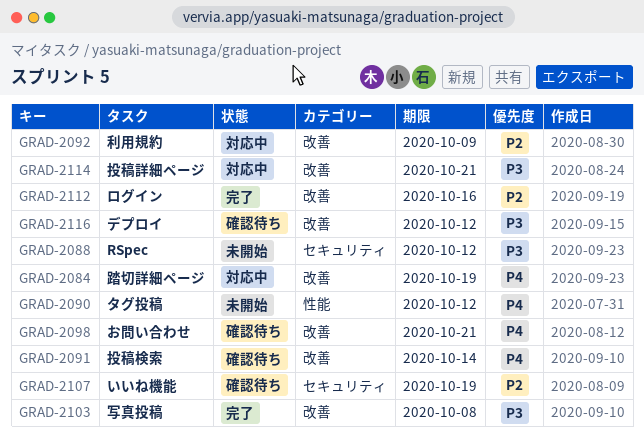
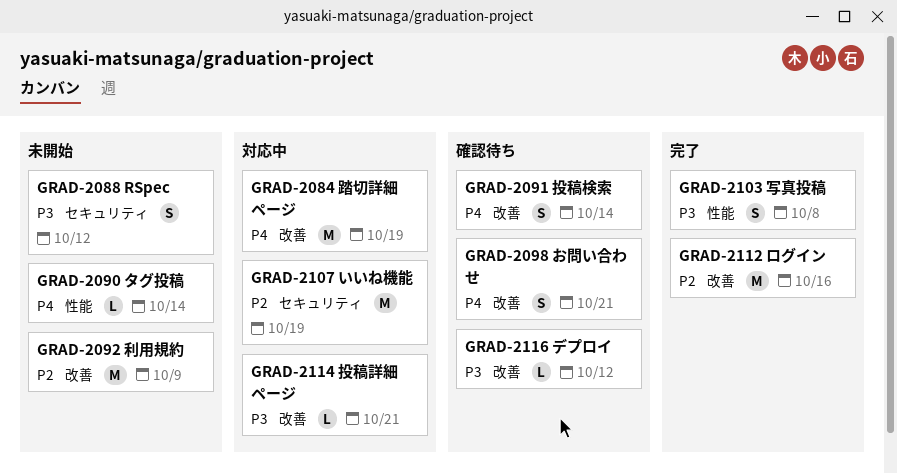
GRAD-2090, due: Oct 12 -> Oct 14
GRAD-2092, status: 対応中 -> 未開始
GRAD-2103, label: 改善 -> 性能
GRAD-2107, status: 確認待ち -> 対応中

